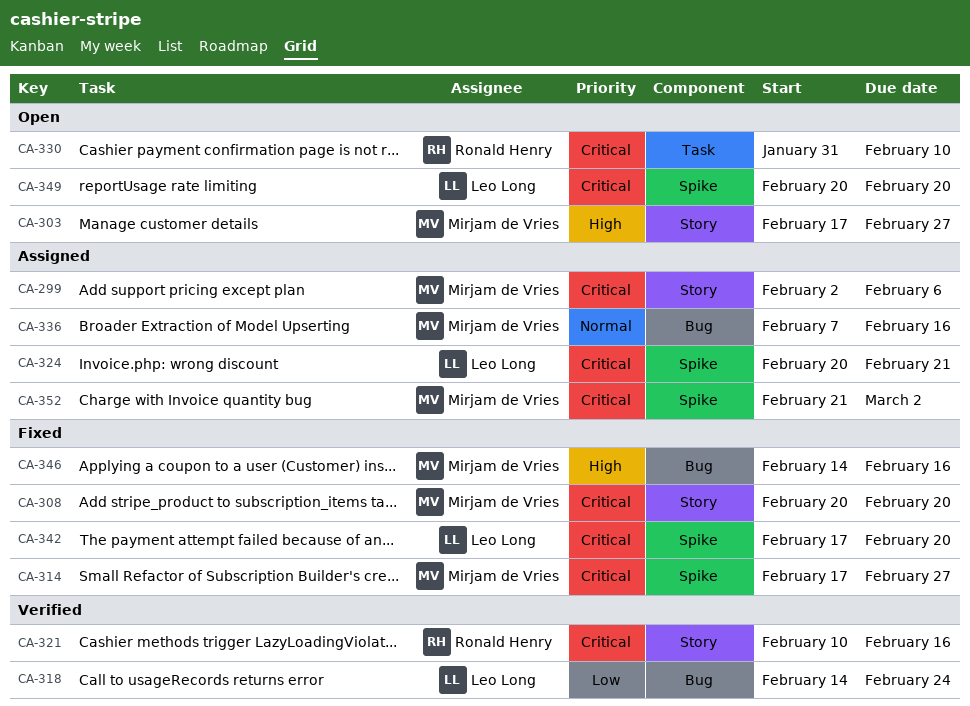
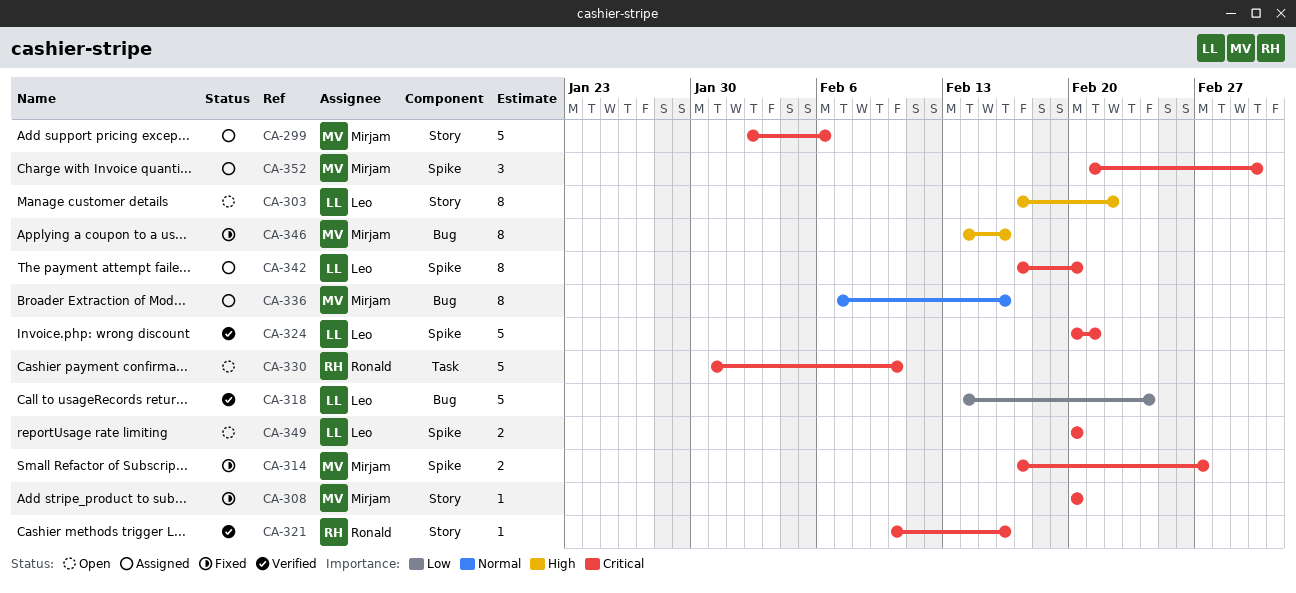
CA-303, owner: Mirjam de Vries -> Leo Long
CA-303, due: Feb 27 -> Feb 22
CA-324, status: Assigned -> Verified
CA-342, status: Fixed -> Assigned

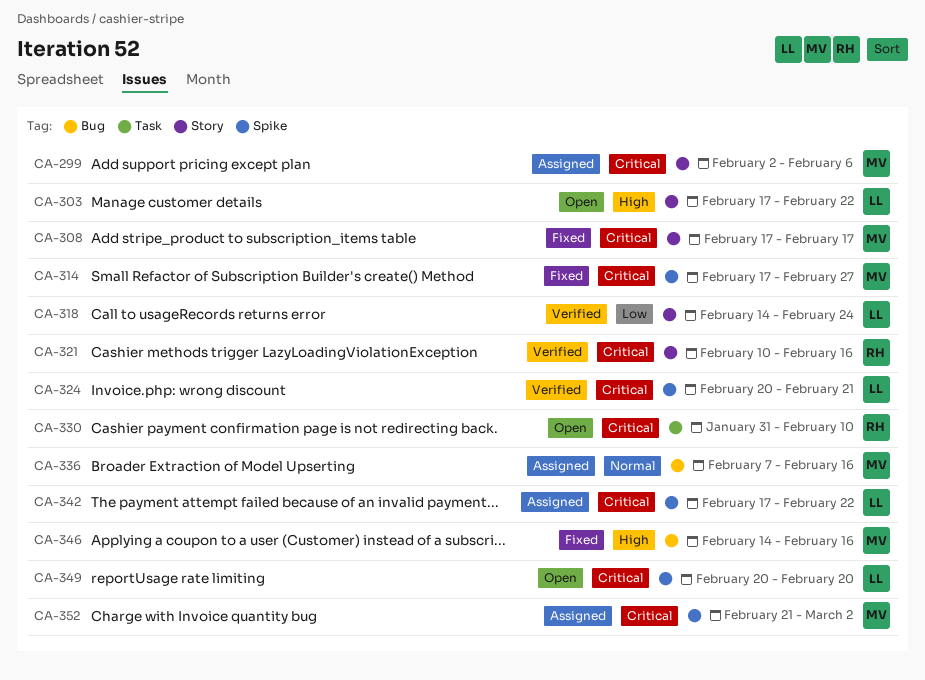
CA-308, start: Feb 20 -> Feb 17
CA-308, due: Feb 20 -> Feb 17
CA-318, label: Bug -> Story
CA-342, due: Feb 20 -> Feb 22

